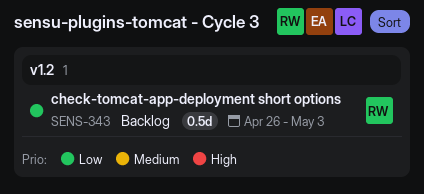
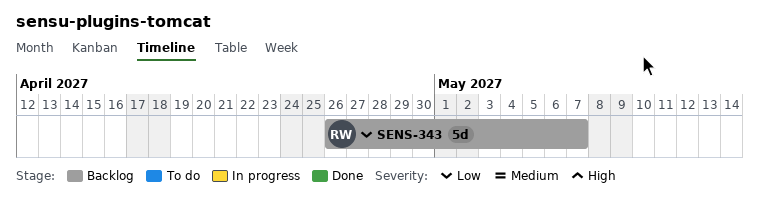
SENS-343, estimate: 0.5d -> 5d
SENS-343, due: May 3 -> May 7

